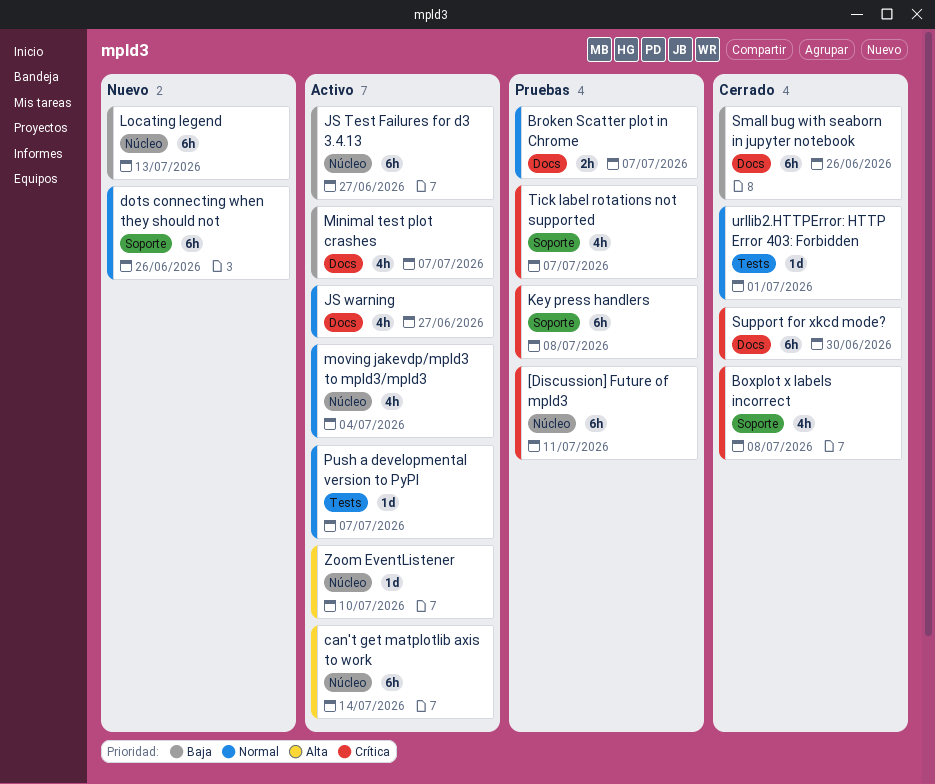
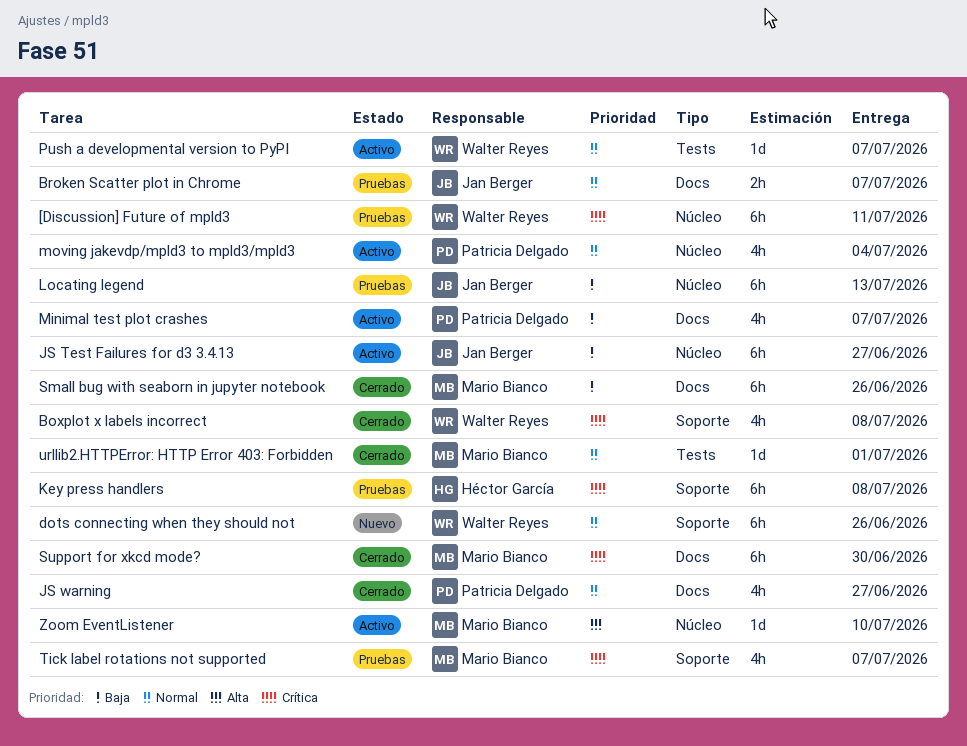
can't get matplotlib axis to work: present -> none
JS warning, status: Activo -> Cerrado
Locating legend, status: Nuevo -> Pruebas

